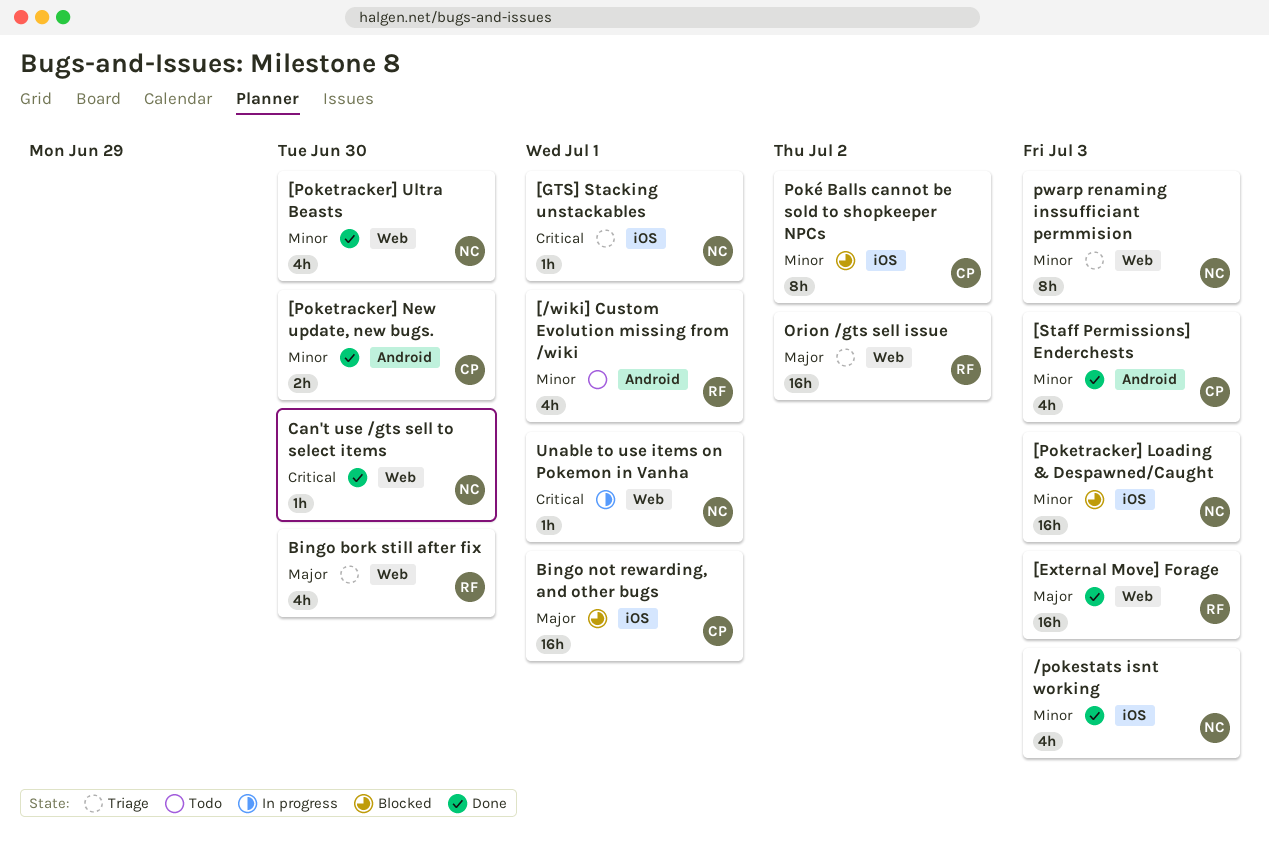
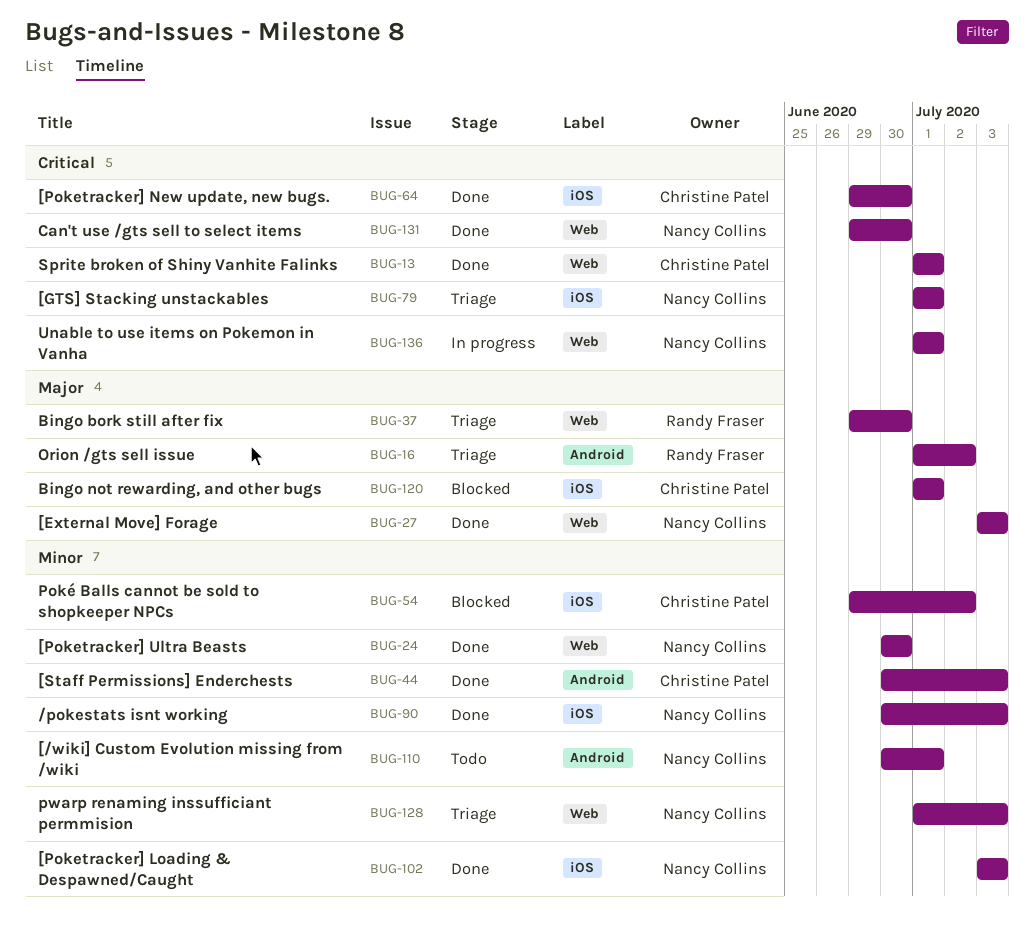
[/wiki] Custom Evolution missing from /wiki, owner: Randy Fraser -> Nancy Collins
[External Move] Forage, owner: Randy Fraser -> Nancy Collins
[Poketracker] Loading & Despawned/Caught, status: Blocked -> Done
[Poketracker] New update, new bugs., priority: Minor -> Critical
[Poketracker] New update, new bugs., label: Android -> iOS
Orion /gts sell issue, label: Web -> Android
Sprite broken of Shiny Vanhite Falinks: none -> present

